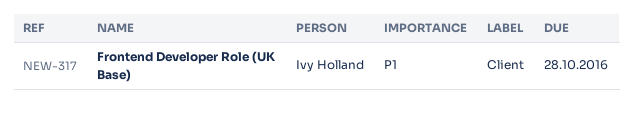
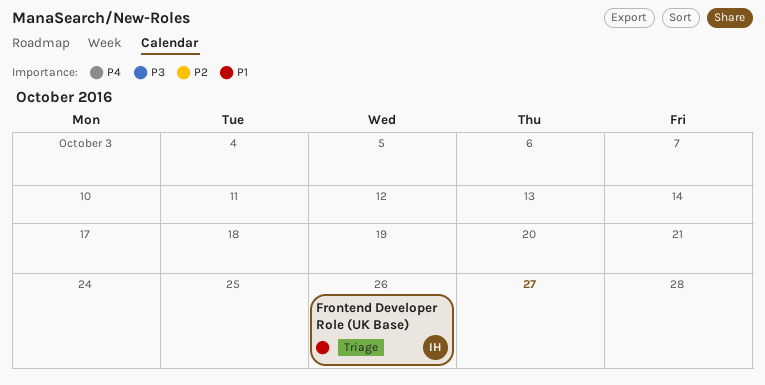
Frontend Developer Role (UK Base), due: Oct 28 -> Oct 26

